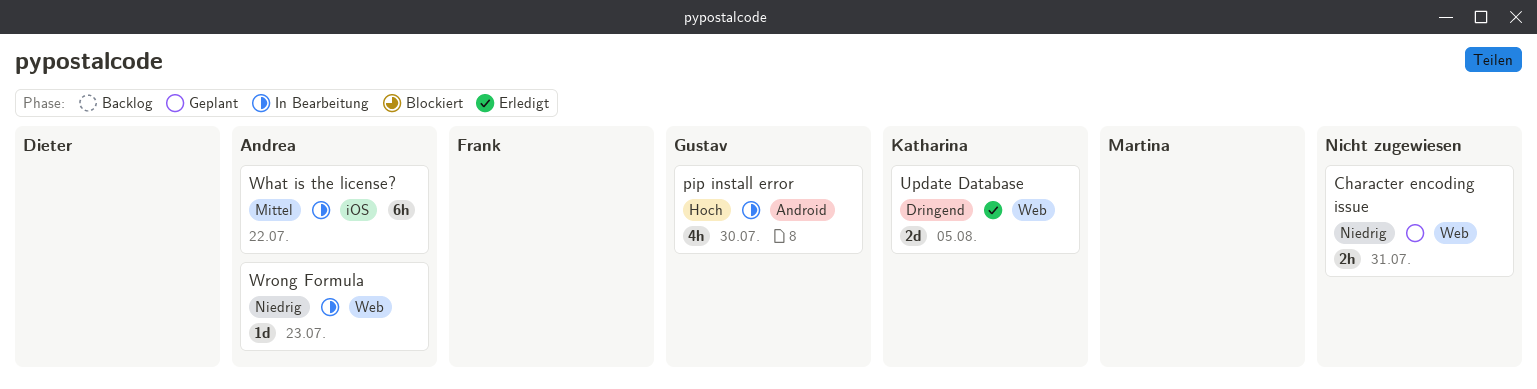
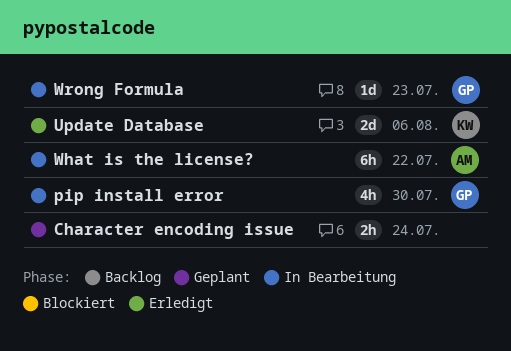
Character encoding issue, due: Jul 31 -> Jul 24
Update Database, due: Aug 5 -> Aug 6
Wrong Formula, owner: Andrea -> Gustav

